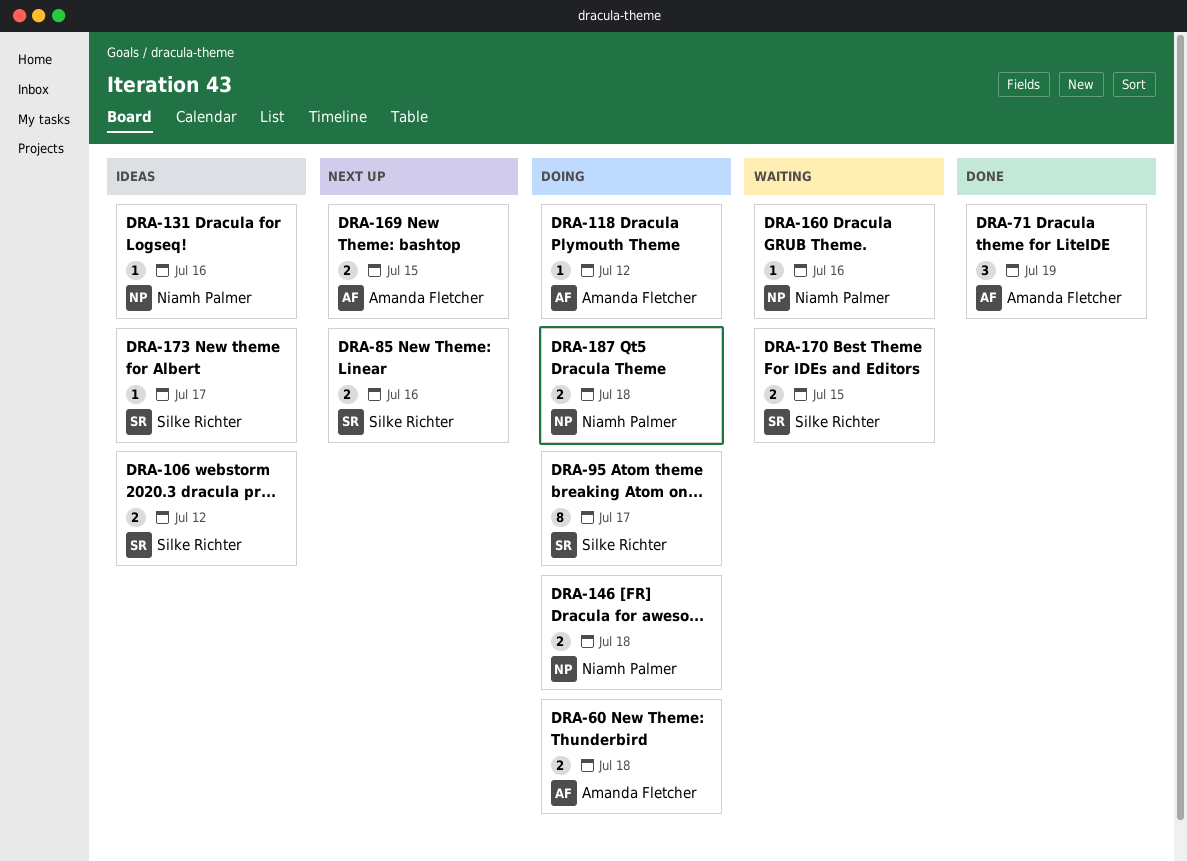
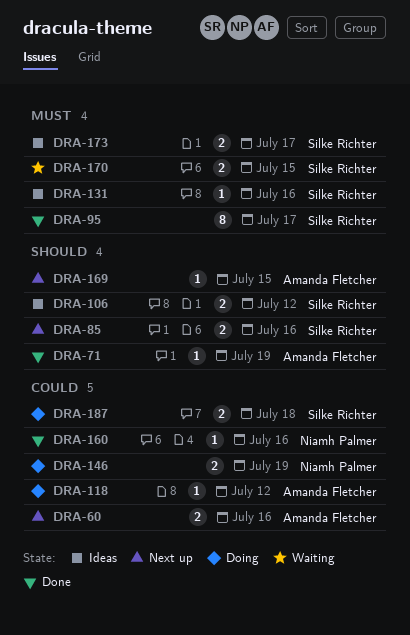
DRA-60, status: Doing -> Next up
DRA-60, due: Jul 18 -> Jul 16
DRA-71, estimate: 3 -> 1
DRA-95, status: Doing -> Done
DRA-131, owner: Niamh Palmer -> Silke Richter
DRA-146, due: Jul 18 -> Jul 19
DRA-160, status: Waiting -> Done
DRA-169, estimate: 2 -> 1
DRA-173, estimate: 1 -> 2
DRA-187, owner: Niamh Palmer -> Silke Richter

